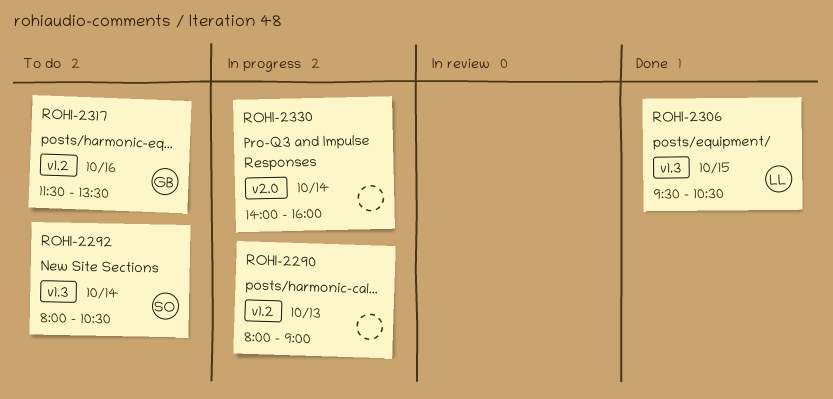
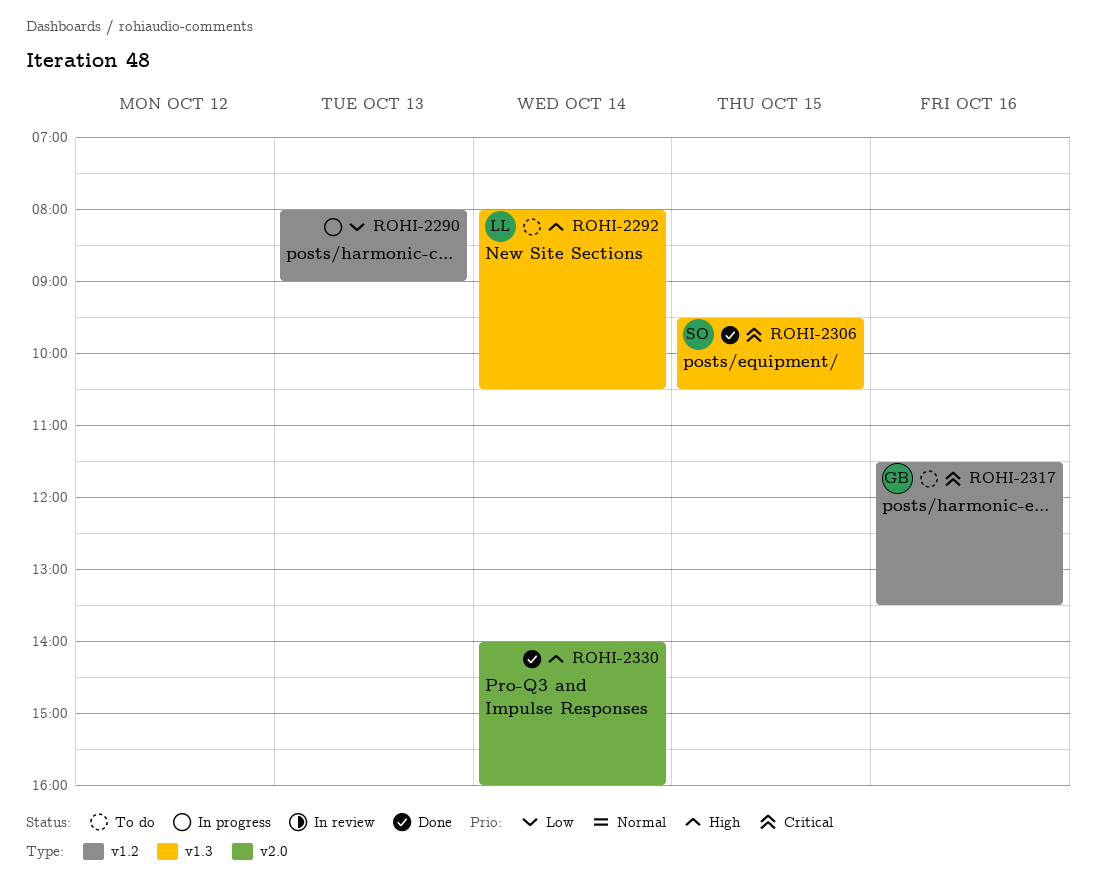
ROHI-2292, owner: SO -> LL
ROHI-2306, owner: LL -> SO
ROHI-2330, status: In progress -> Done

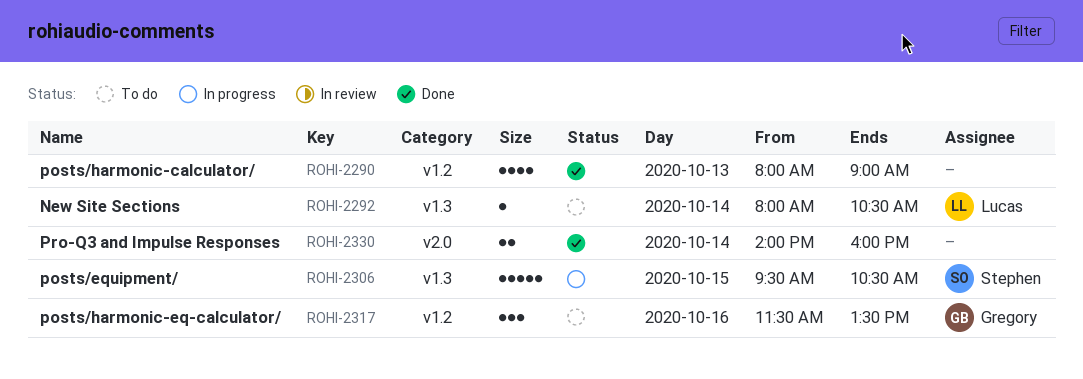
ROHI-2290, status: In progress -> Done
ROHI-2306, status: Done -> In progress

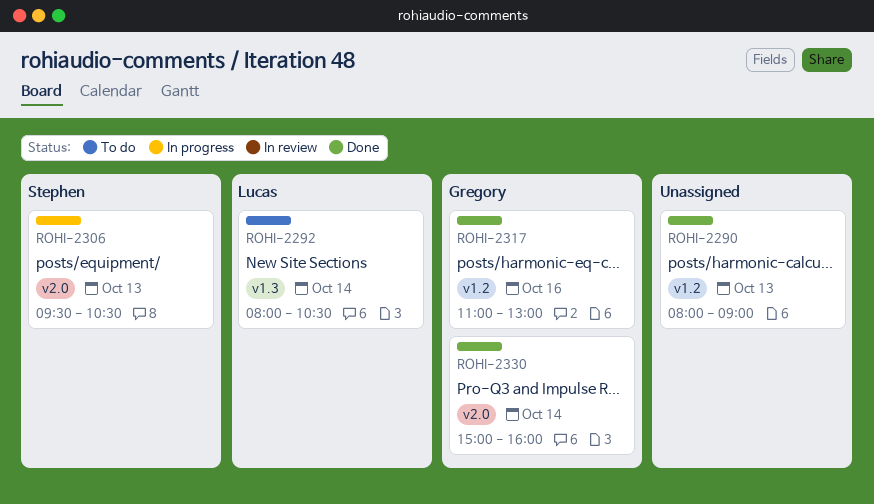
ROHI-2306, label: v1.3 -> v2.0
ROHI-2306, day: Oct 15 -> Oct 13
ROHI-2317, status: To do -> Done
ROHI-2317, begins: 11:30 -> 11:00
ROHI-2317, ends: 13:30 -> 13:00
ROHI-2330, owner: none -> Gregory
ROHI-2330, begins: 14:00 -> 15:00

